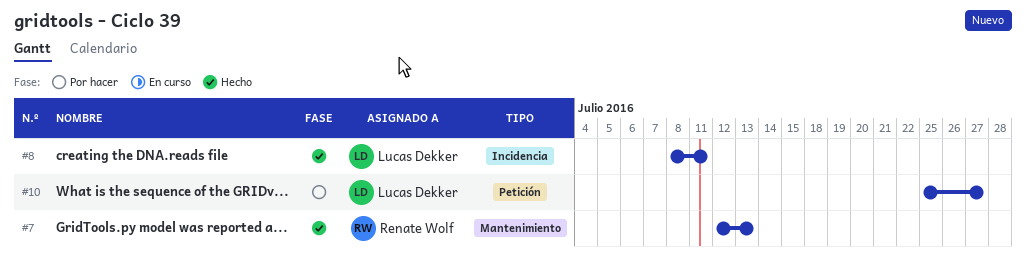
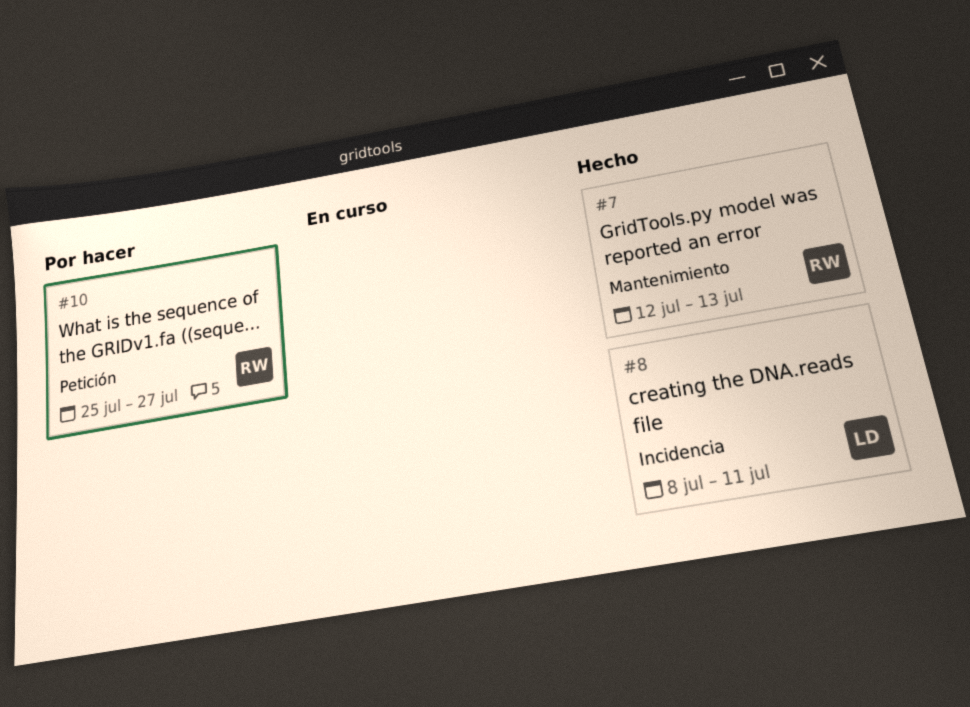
#10, owner: Lucas Dekker -> Renate Wolf

